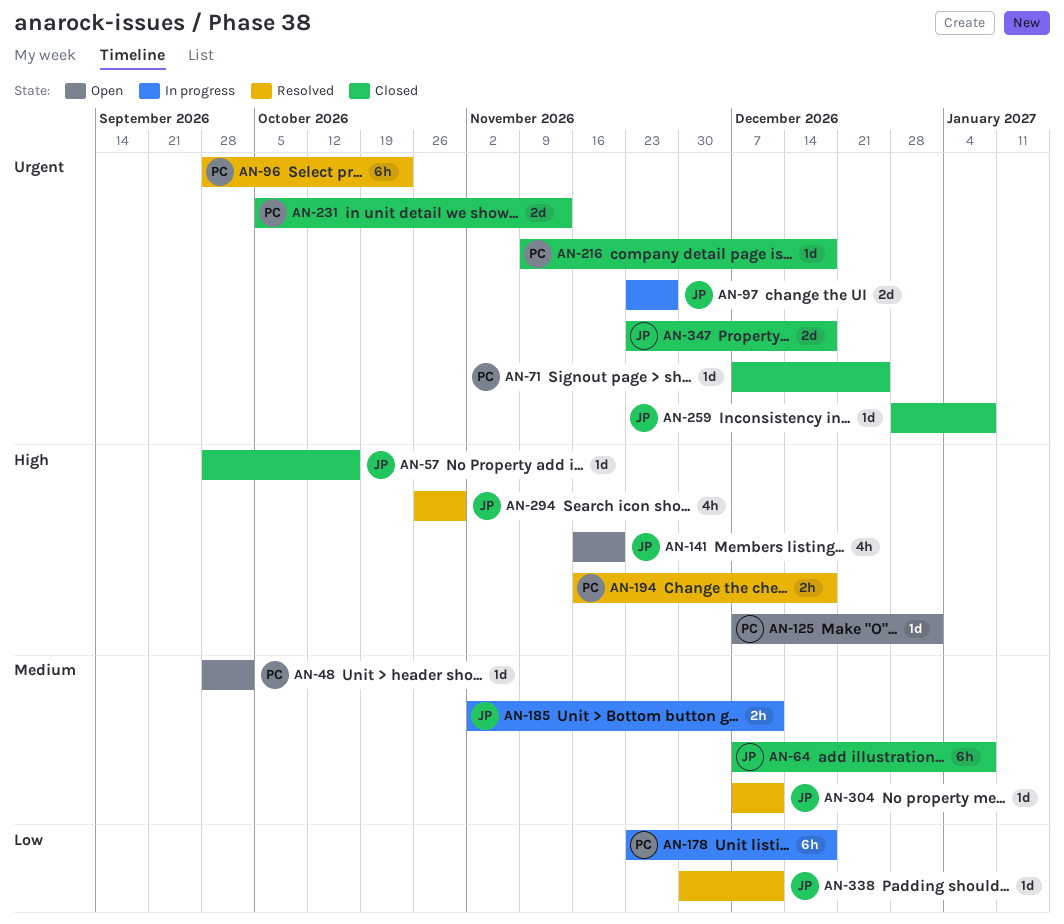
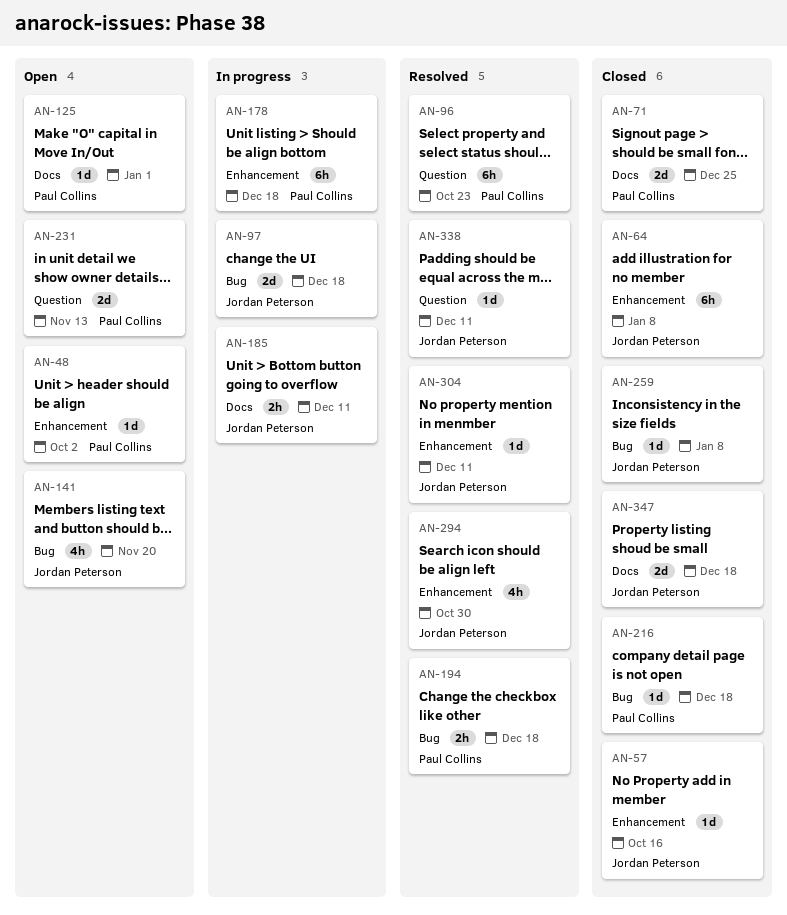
AN-71, estimate: 1d -> 2d
AN-97, due: Nov 27 -> Dec 18
AN-231, status: Closed -> Open

